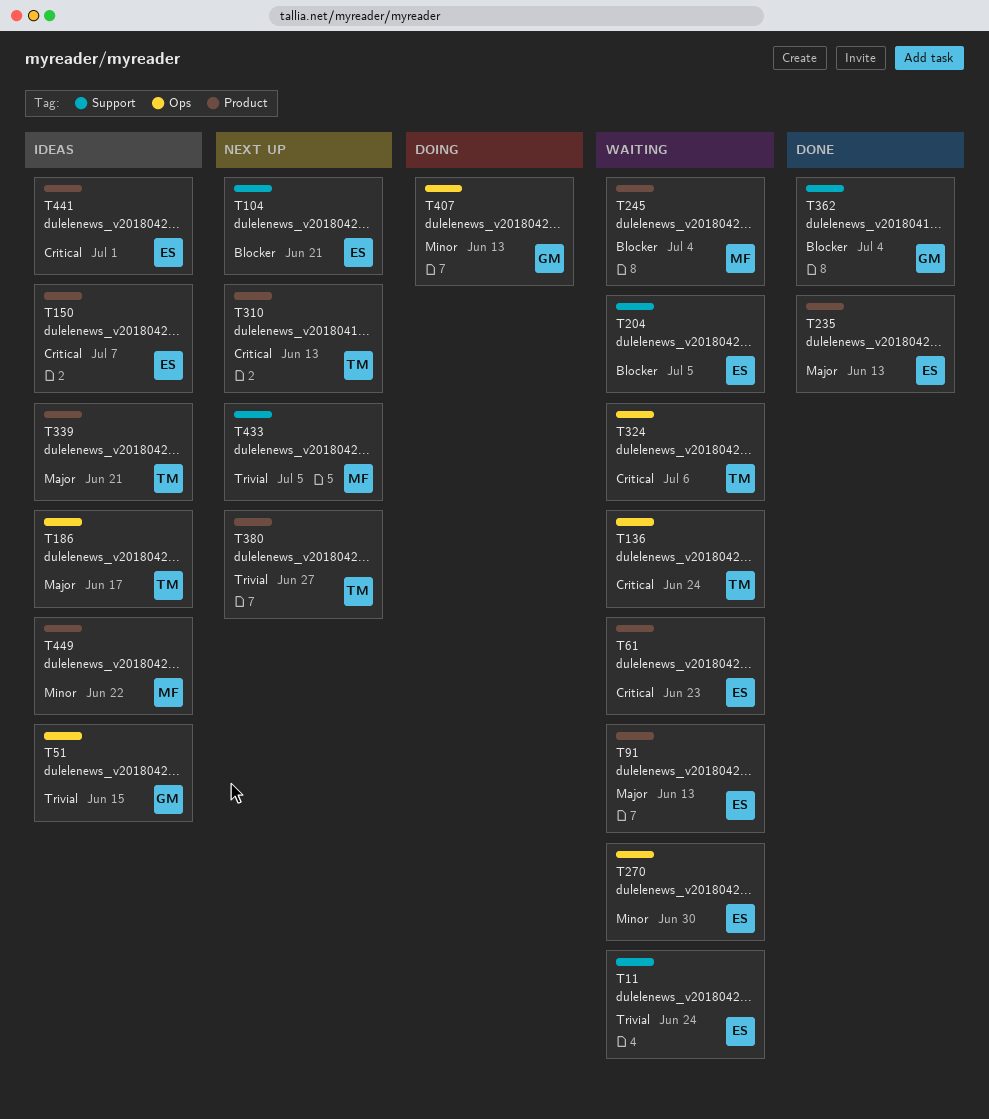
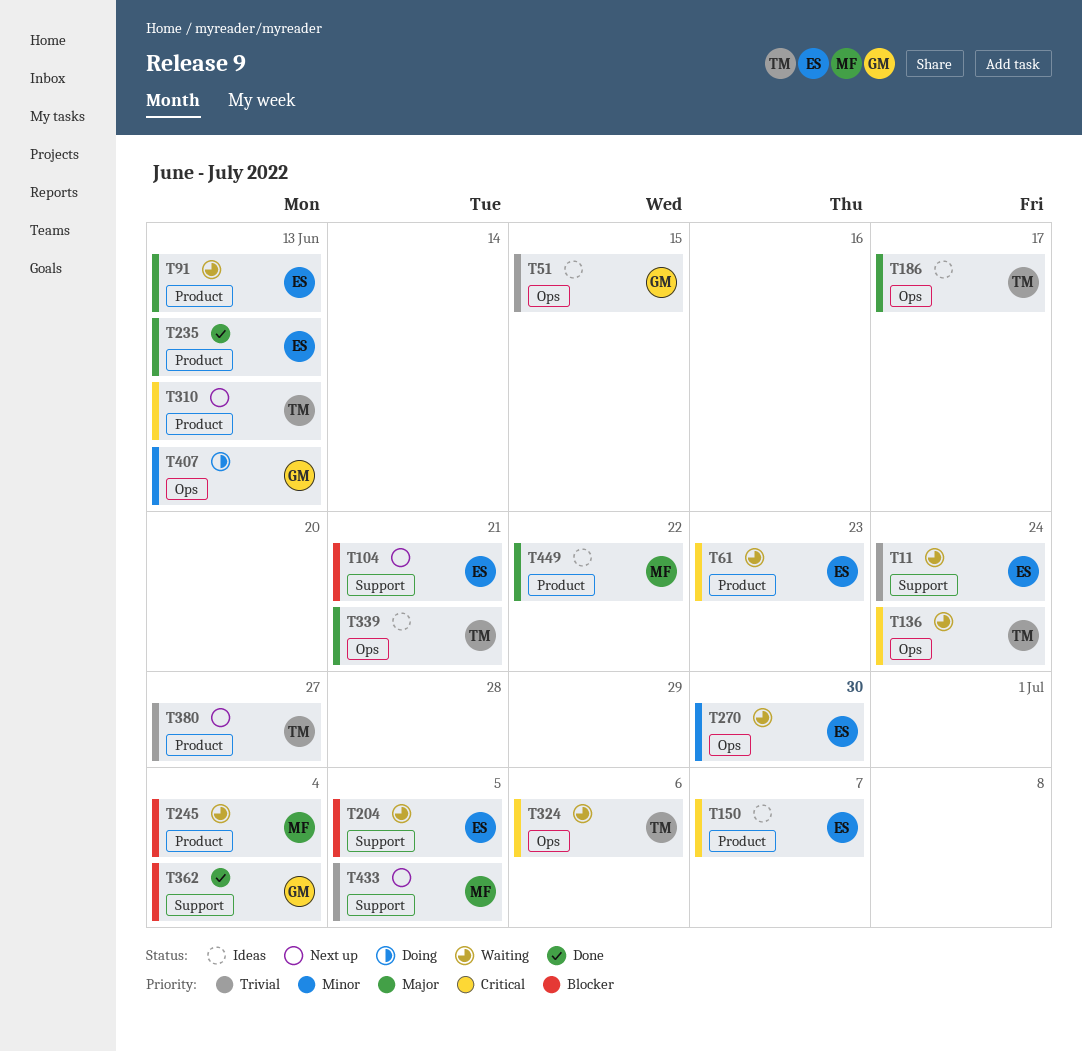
T339, label: Product -> Ops
T441: present -> none
T449, priority: Minor -> Major

